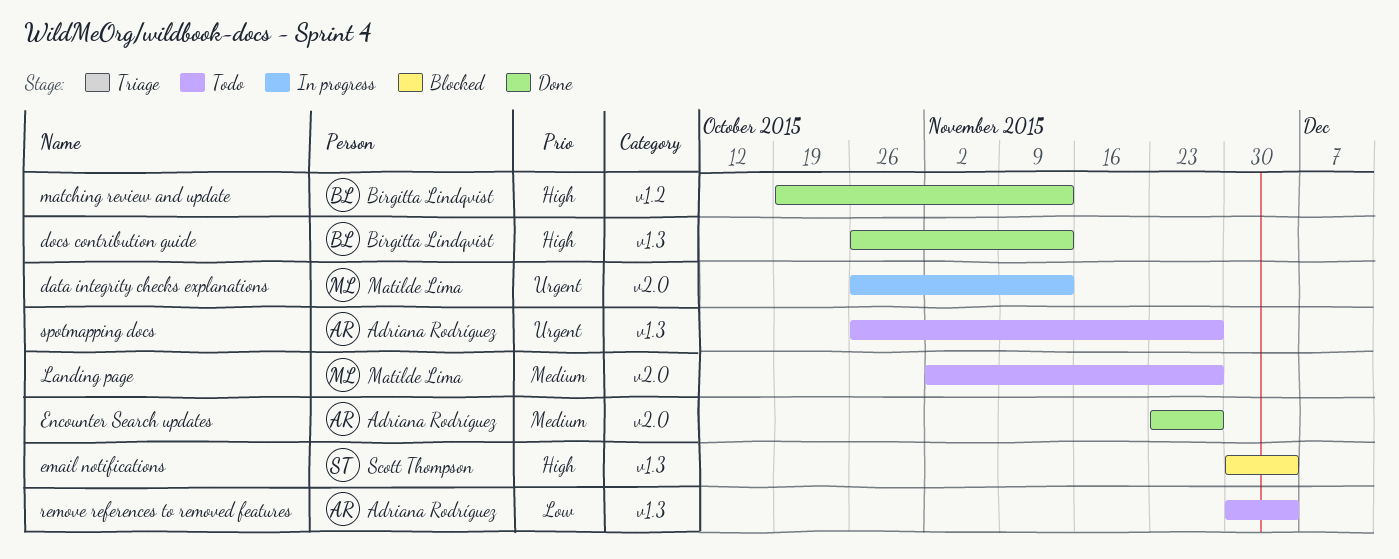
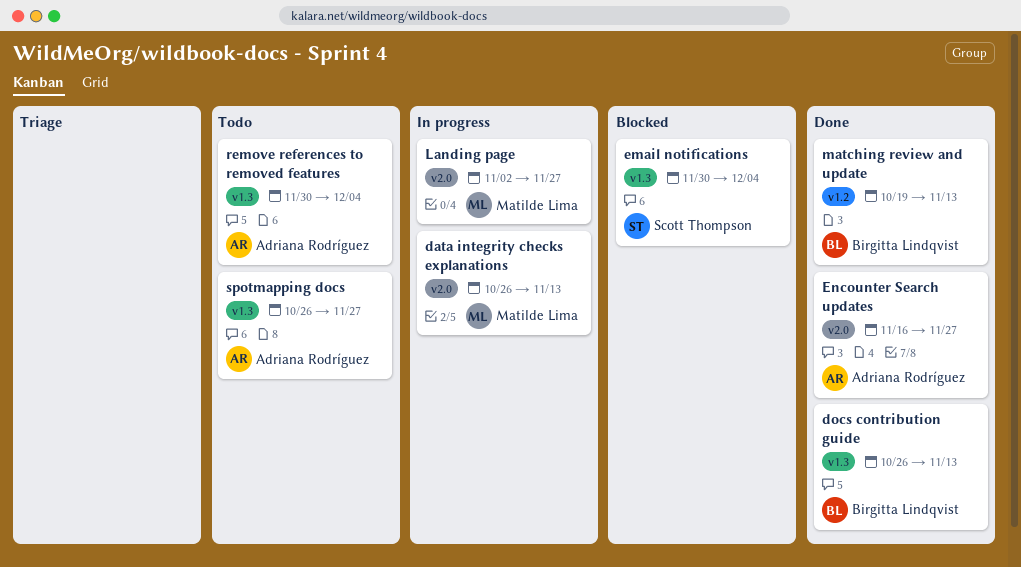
Encounter Search updates, start: Nov 23 -> Nov 16
Landing page, status: Todo -> In progress

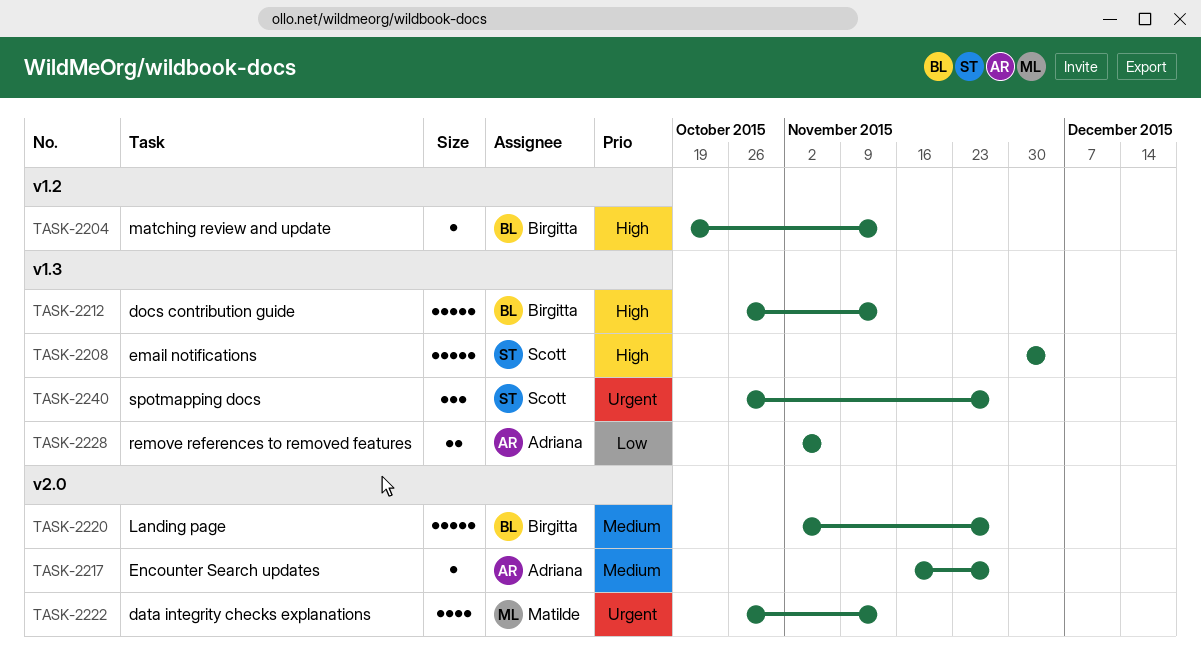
Landing page, owner: Matilde Lima -> Birgitta Lindqvist
remove references to removed features, start: Nov 30 -> Nov 2
remove references to removed features, due: Dec 4 -> Nov 6
spotmapping docs, owner: Adriana Rodríguez -> Scott Thompson

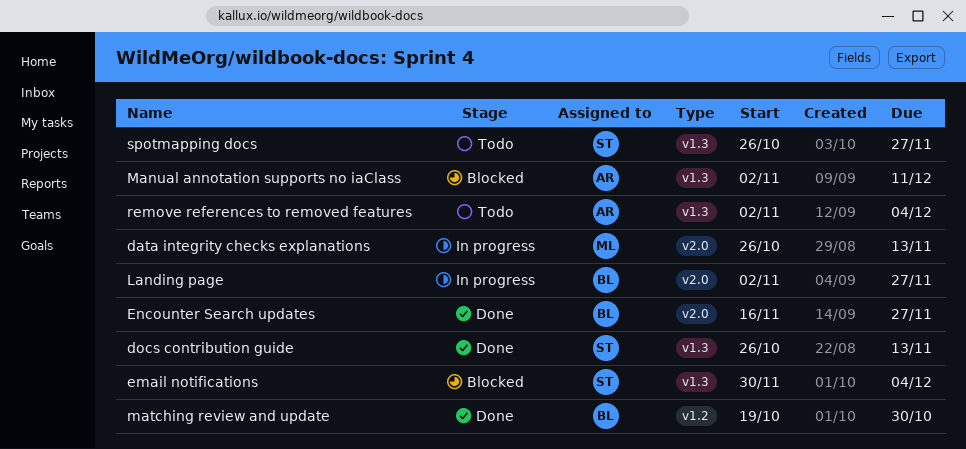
docs contribution guide, owner: Birgitta -> Scott
Encounter Search updates, owner: Adriana -> Birgitta
Manual annotation supports no iaClass: none -> present
matching review and update, due: Nov 13 -> Oct 30
remove references to removed features, due: Nov 6 -> Dec 4

